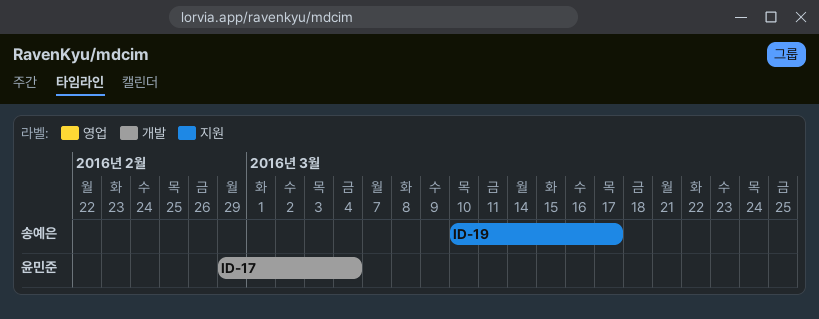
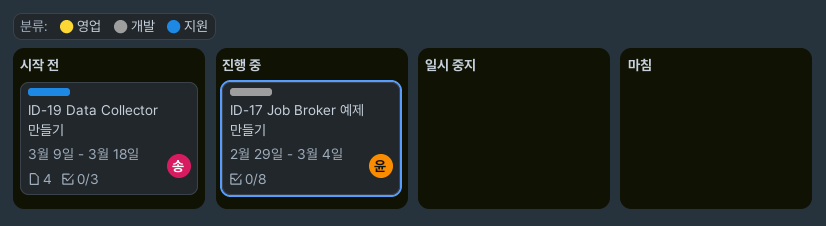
ID-19, start: Mar 10 -> Mar 9
ID-19, due: Mar 17 -> Mar 18

